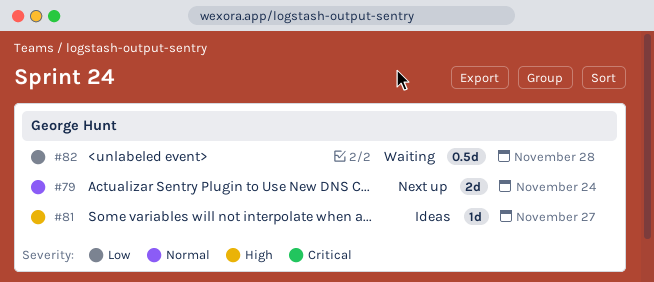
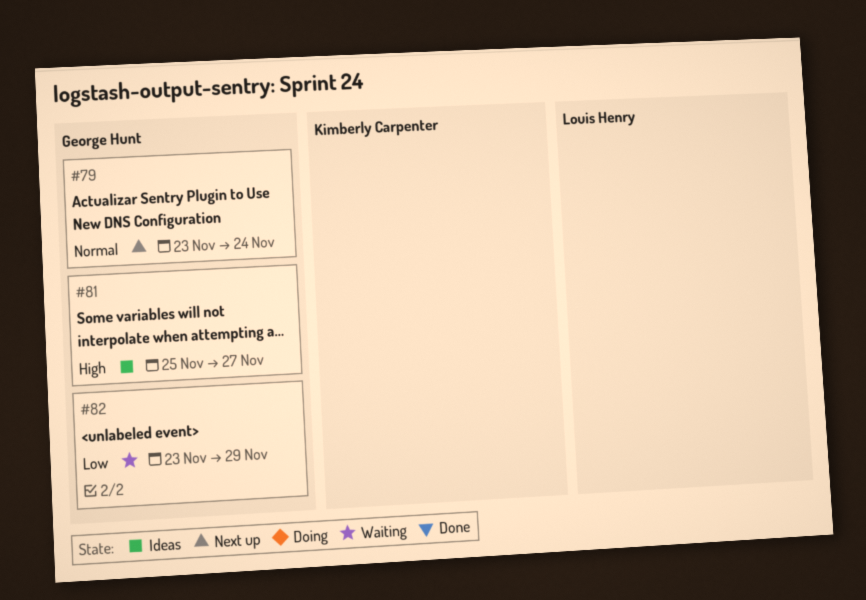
#82, due: Nov 28 -> Nov 29

